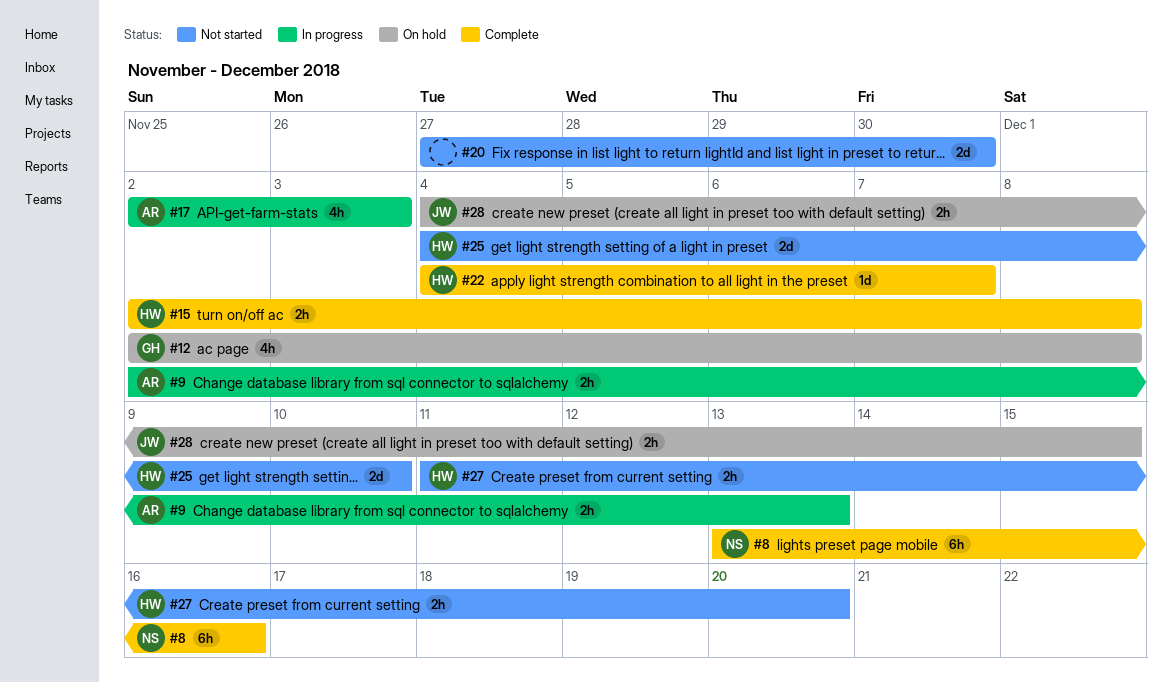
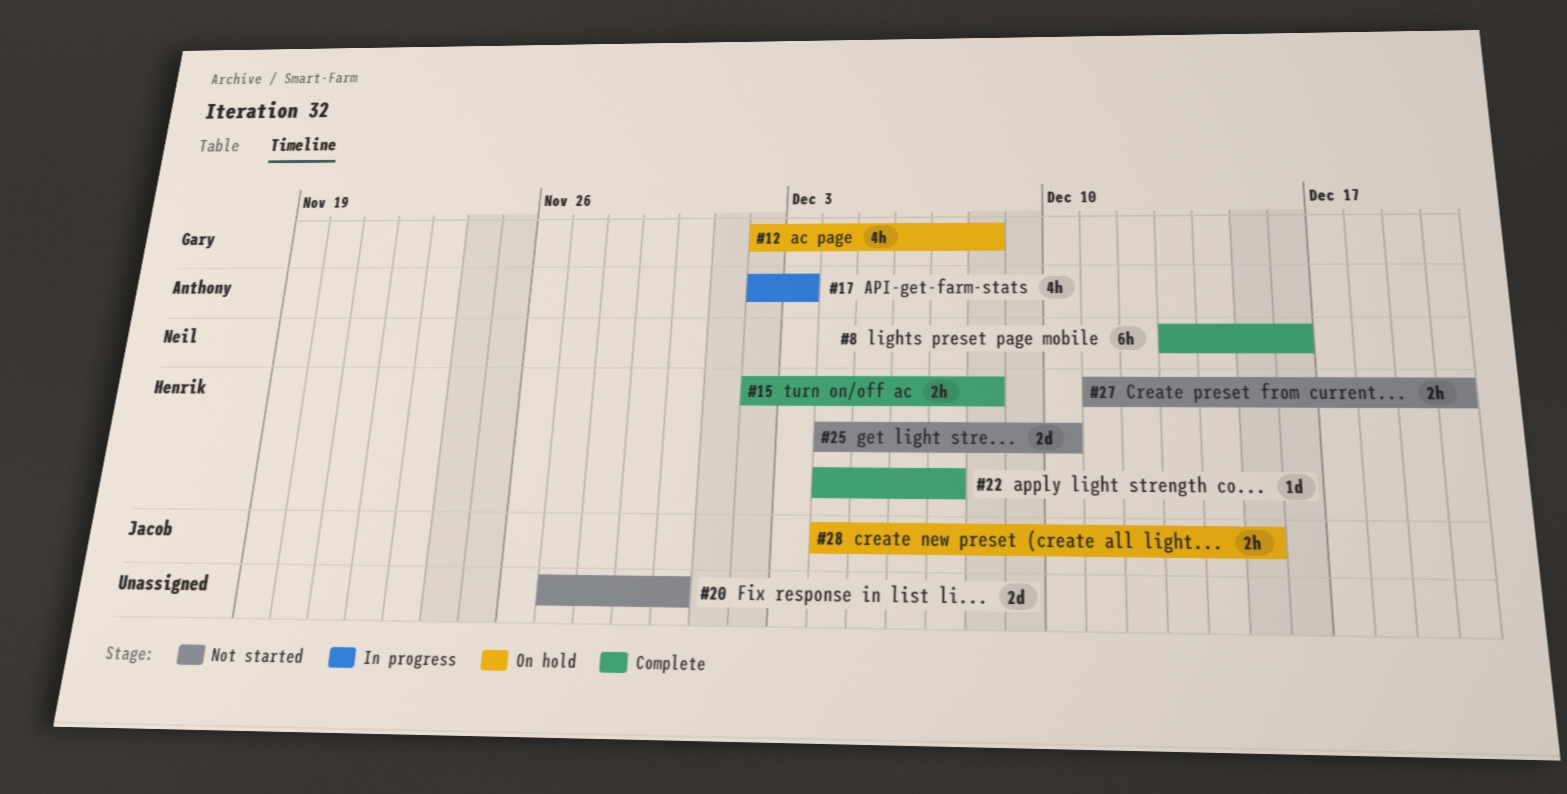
#9: present -> none

